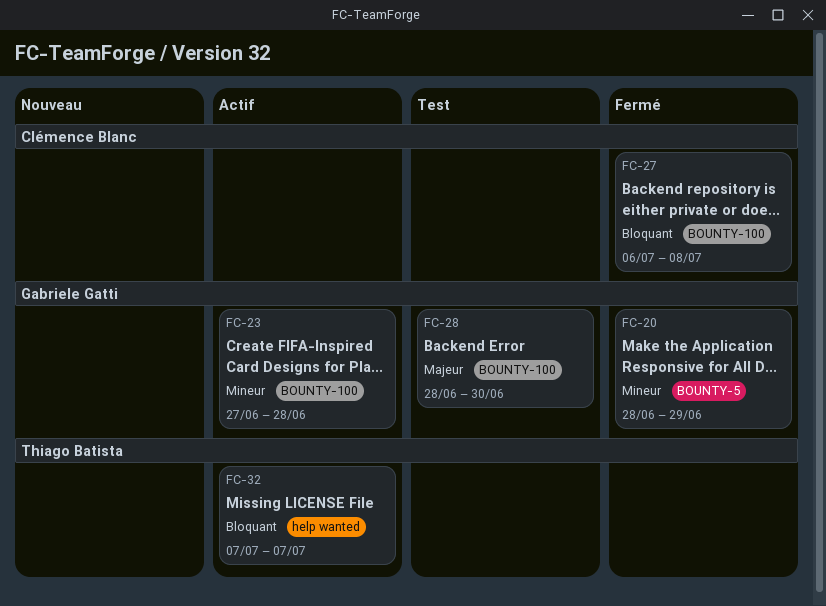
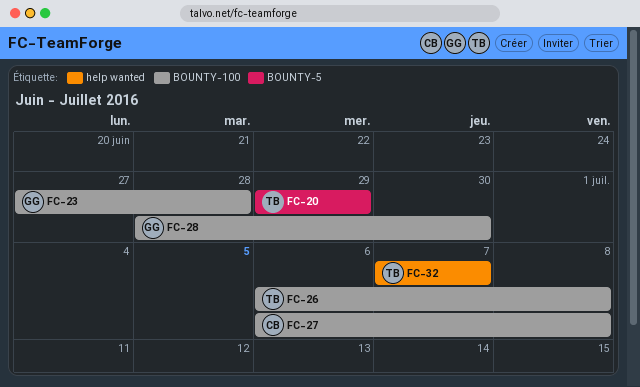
FC-20, owner: Gabriele Gatti -> Thiago Batista
FC-20, start: Jun 28 -> Jun 29
FC-26: none -> present

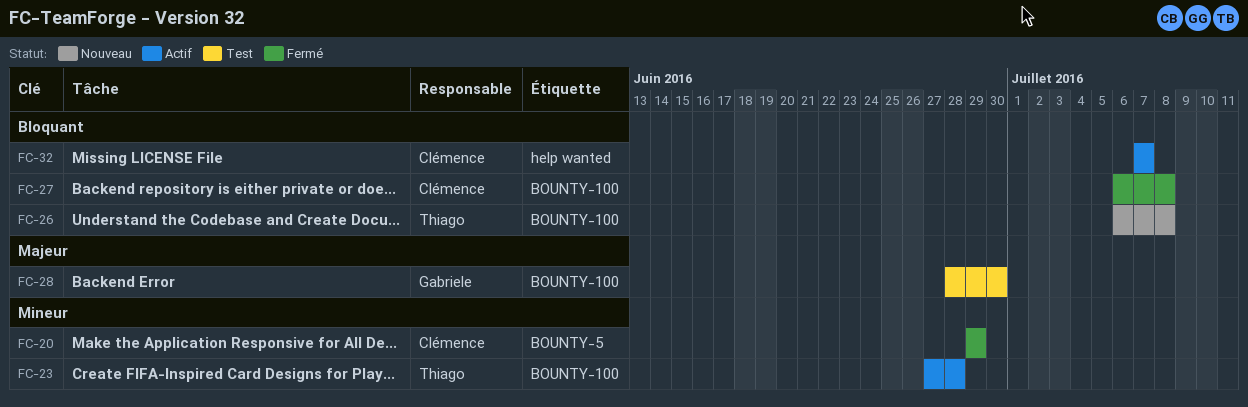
FC-20, owner: Thiago -> Clémence
FC-23, owner: Gabriele -> Thiago
FC-32, owner: Thiago -> Clémence

